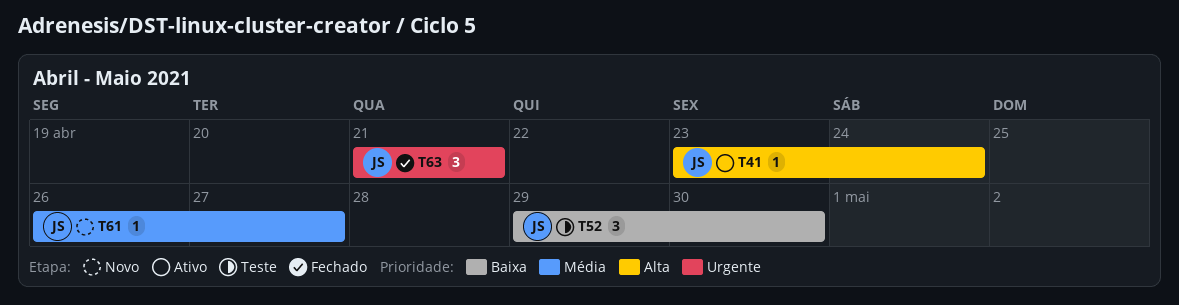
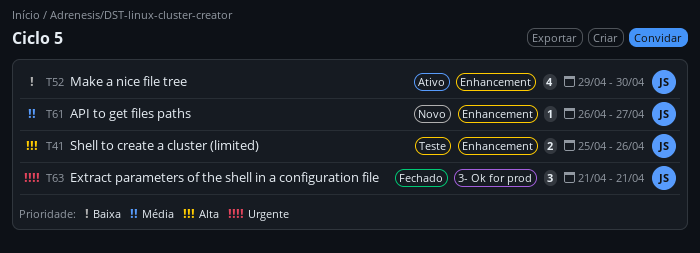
T41, status: Ativo -> Teste
T41, estimate: 1 -> 2
T41, start: Apr 23 -> Apr 25
T41, due: Apr 24 -> Apr 26
T52, status: Teste -> Ativo
T52, estimate: 3 -> 4

